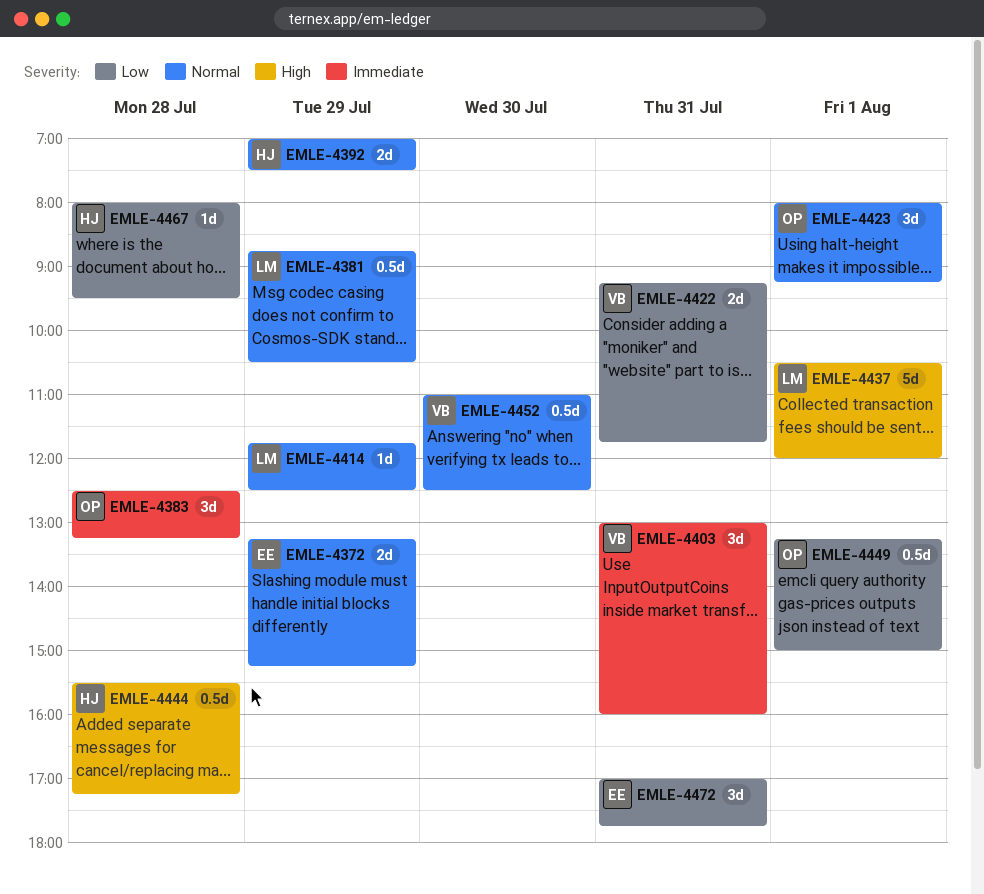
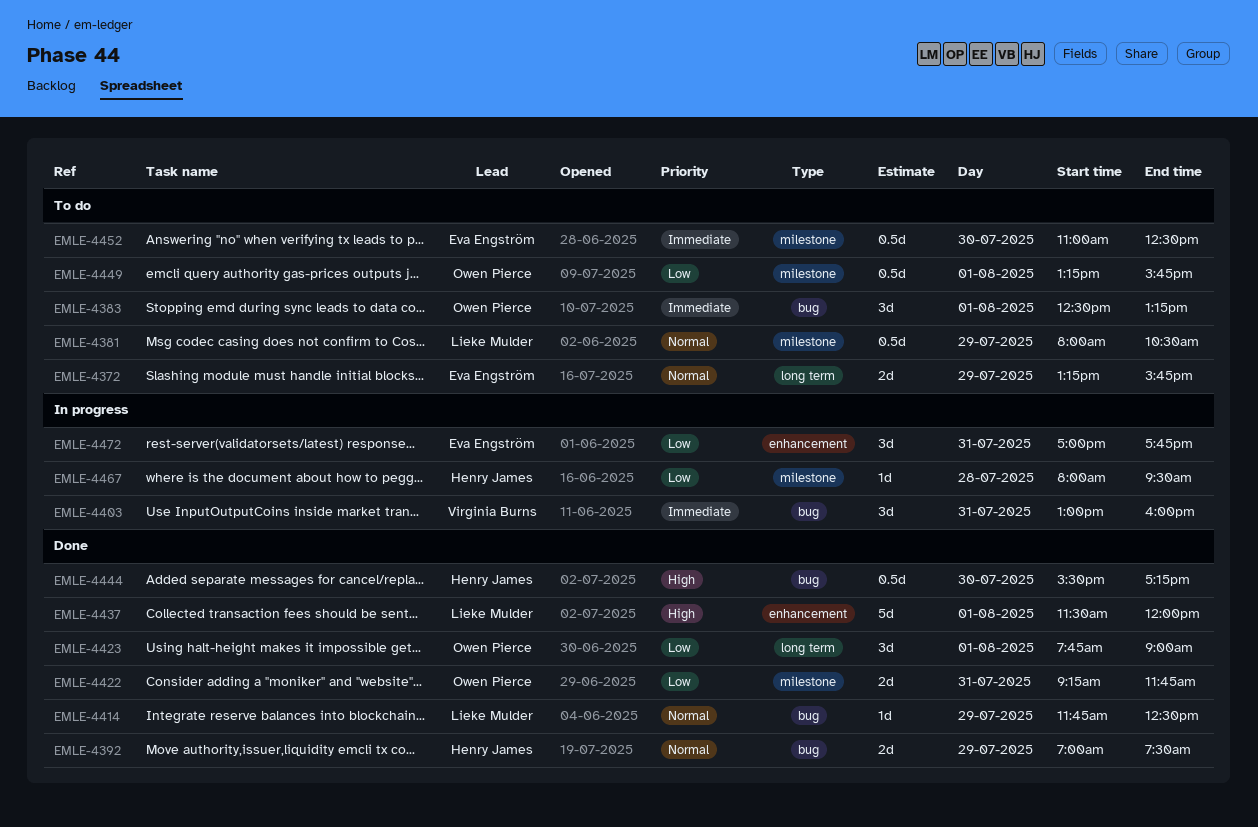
EMLE-4372, ends: 15:15 -> 15:45
EMLE-4381, begins: 08:45 -> 08:00
EMLE-4383, day: Jul 28 -> Aug 1
EMLE-4422, owner: Virginia Burns -> Owen Pierce
EMLE-4423, priority: Normal -> Low
EMLE-4423, begins: 08:00 -> 07:45
EMLE-4423, ends: 09:15 -> 09:00
EMLE-4437, begins: 10:30 -> 11:30
EMLE-4444, day: Jul 28 -> Jul 30
EMLE-4449, ends: 15:00 -> 15:45
EMLE-4452, owner: Virginia Burns -> Eva Engström
EMLE-4452, priority: Normal -> Immediate

